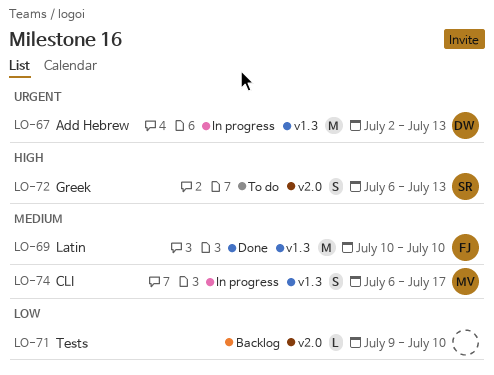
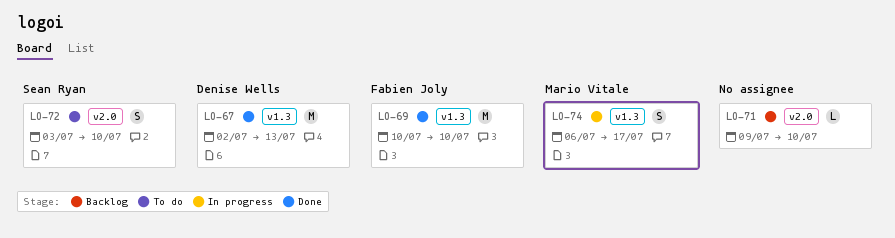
LO-67, status: In progress -> Done
LO-72, start: Jul 6 -> Jul 3
LO-72, due: Jul 13 -> Jul 10

